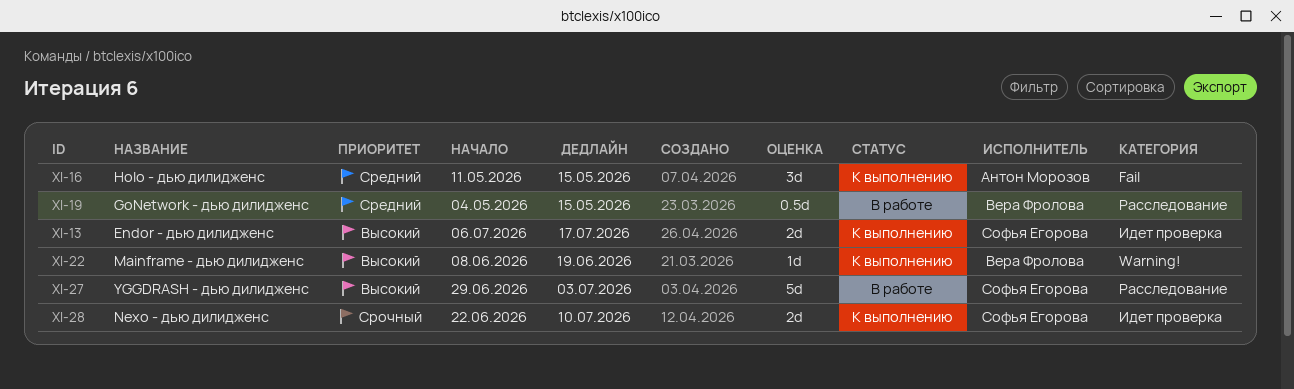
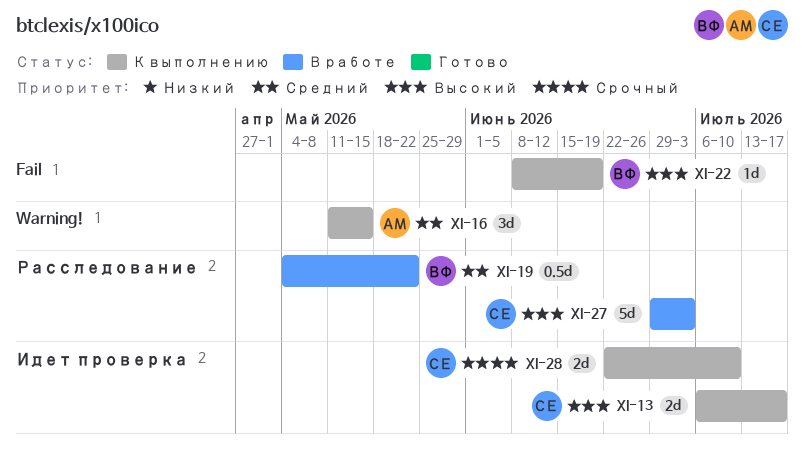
XI-16, label: Fail -> Warning!
XI-19, due: May 15 -> May 22
XI-22, label: Warning! -> Fail

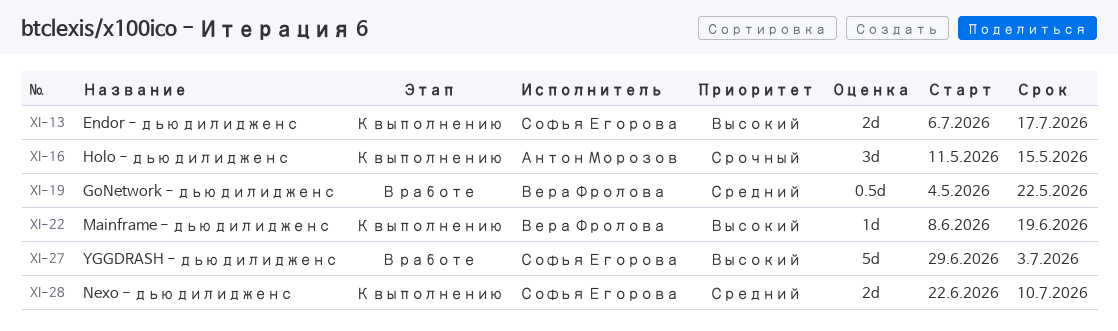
XI-16, priority: Средний -> Срочный
XI-28, priority: Срочный -> Средний

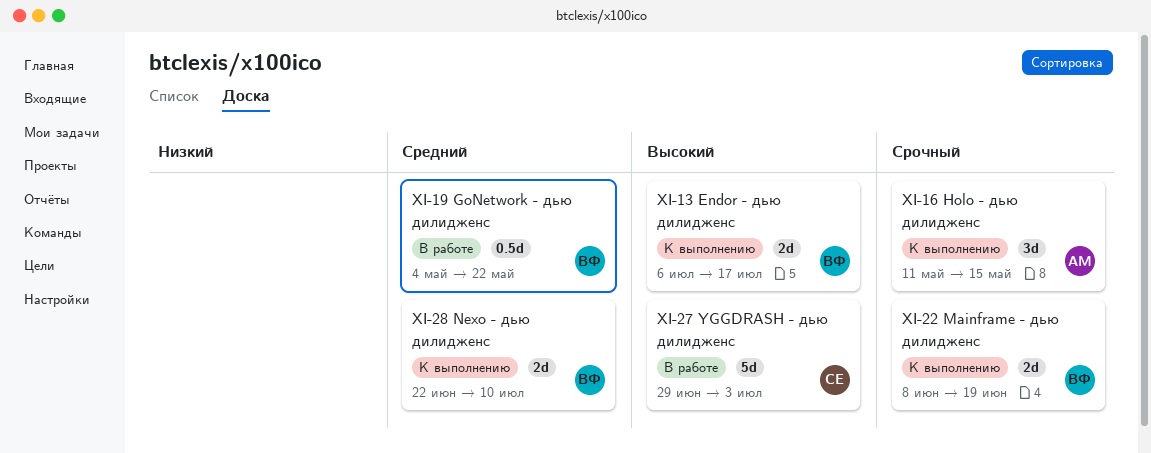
XI-13, owner: Софья Егорова -> Вера Фролова
XI-22, priority: Высокий -> Срочный
XI-22, estimate: 1d -> 2d
XI-28, owner: Софья Егорова -> Вера Фролова

